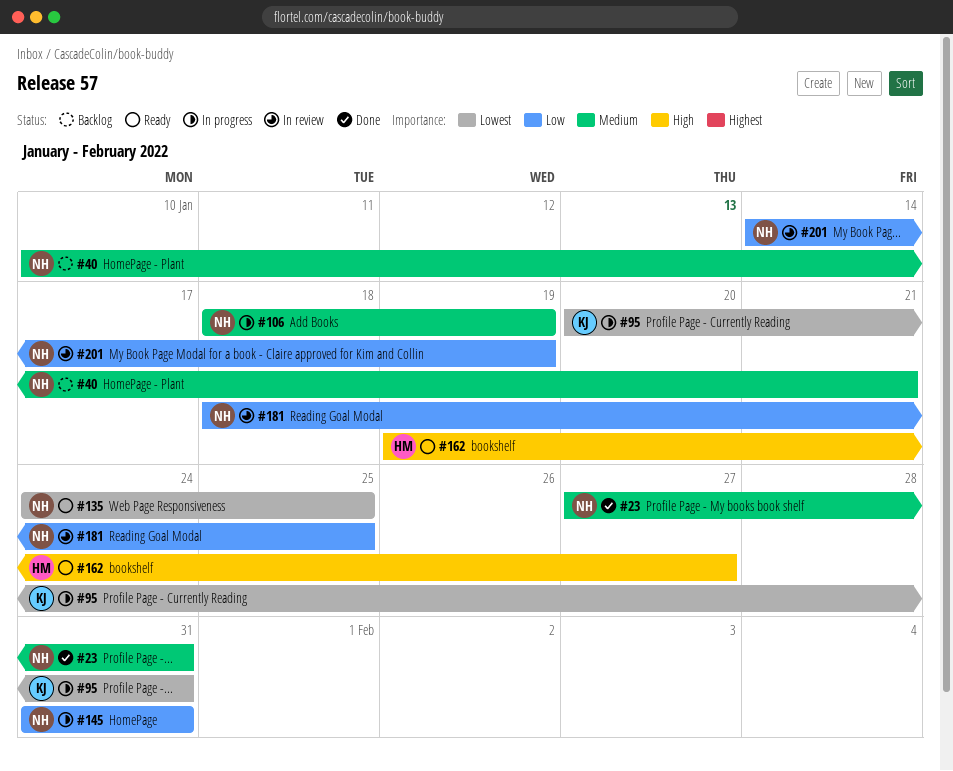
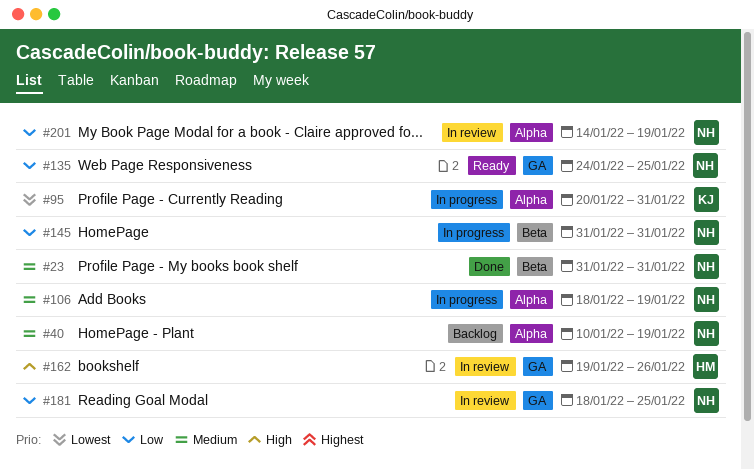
#23, start: Jan 27 -> Jan 31
#40, due: Jan 21 -> Jan 19
#135, priority: Lowest -> Low
#162, status: Ready -> In review
#162, due: Jan 27 -> Jan 26

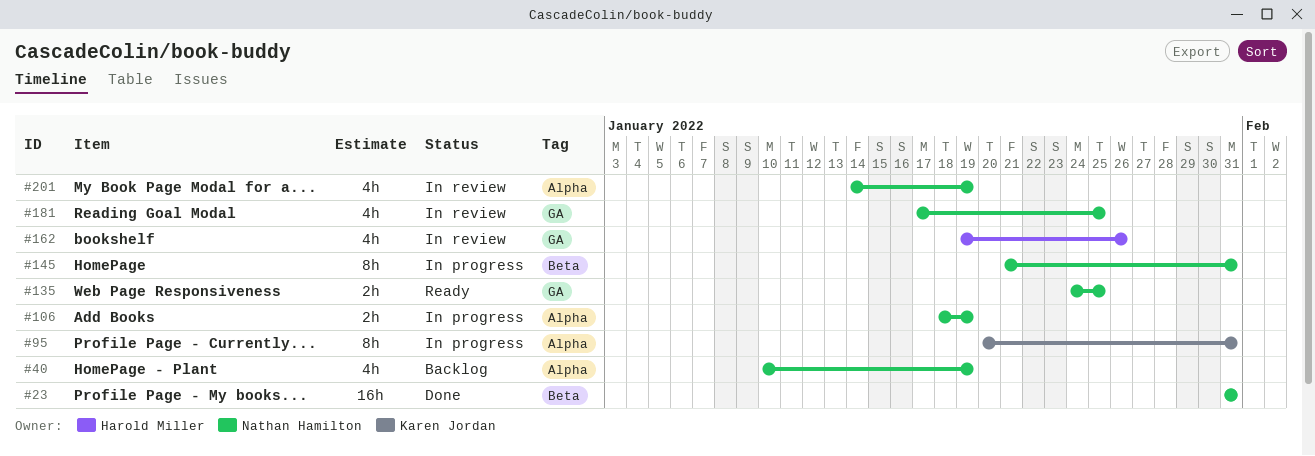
#145, start: Jan 31 -> Jan 21
#181, start: Jan 18 -> Jan 17

